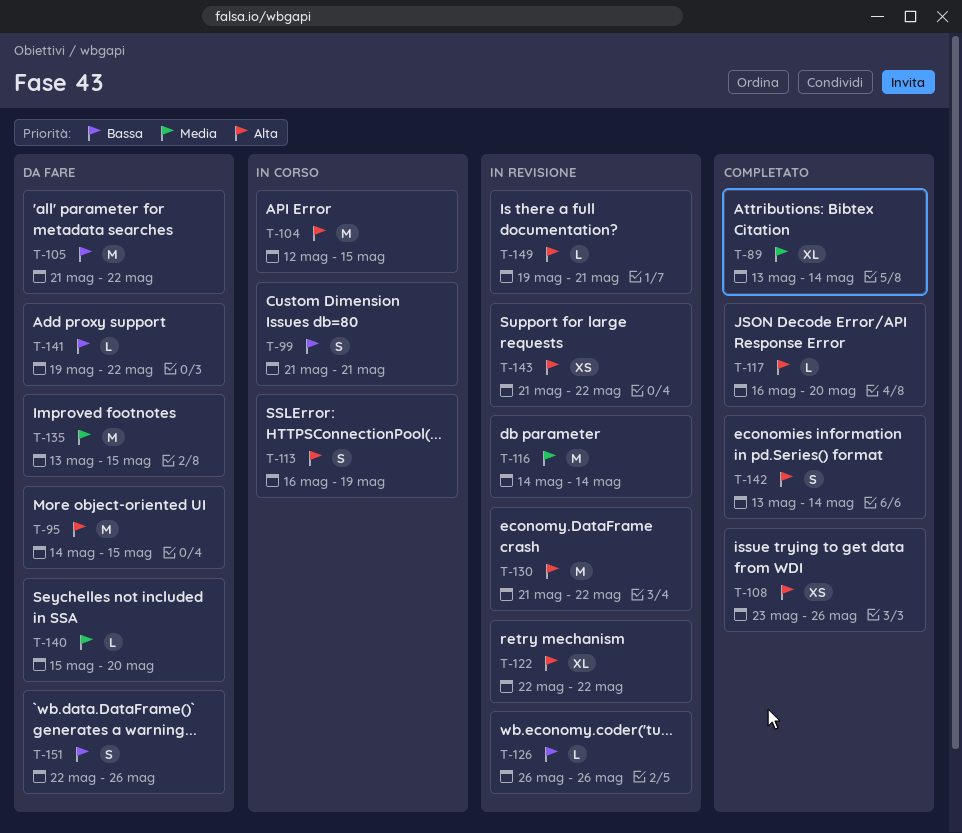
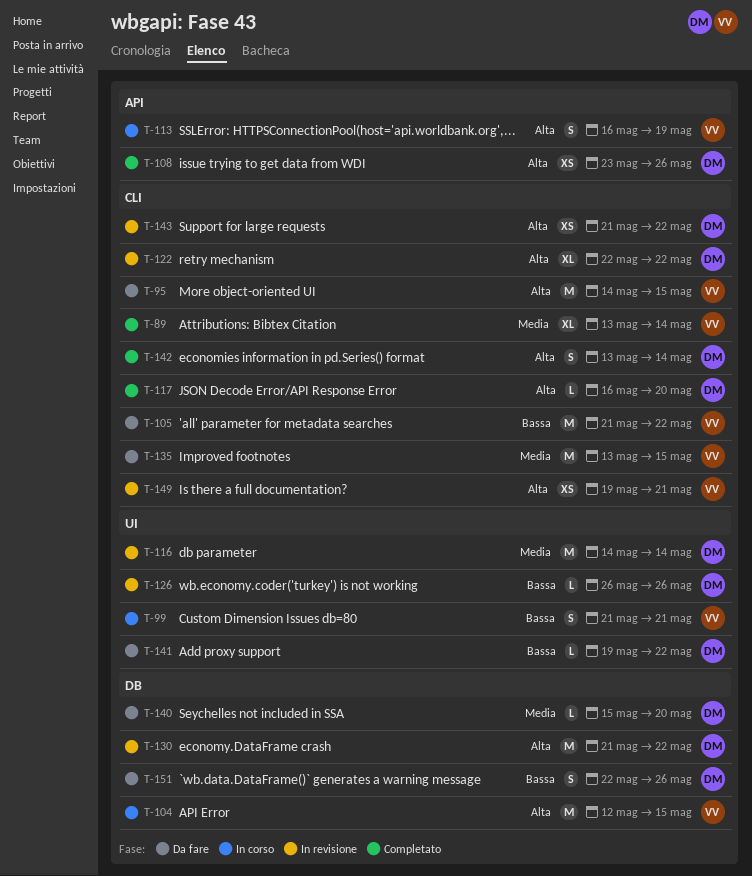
T-149, estimate: L -> XS

